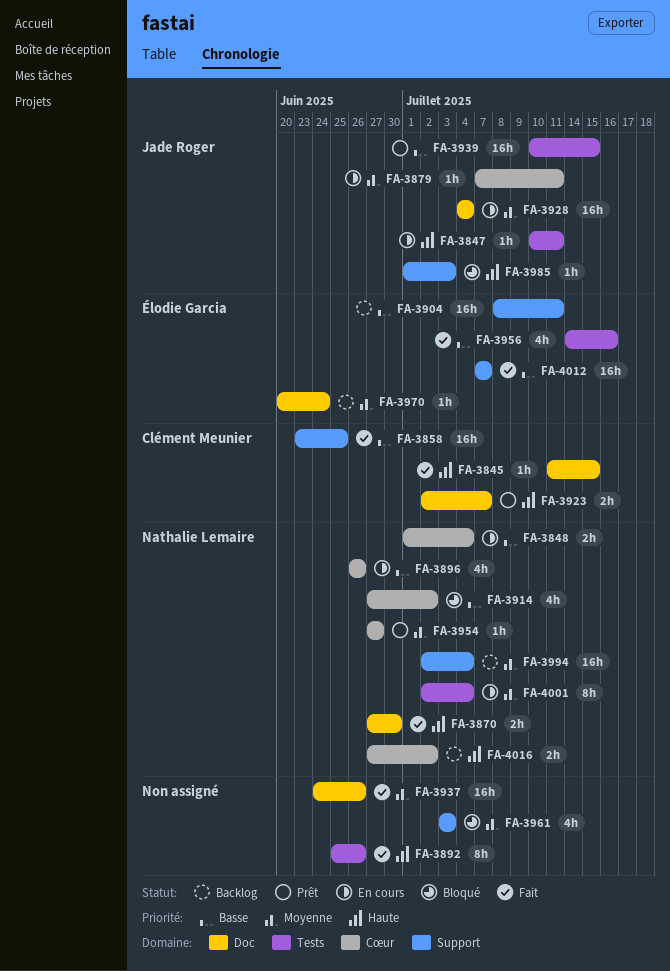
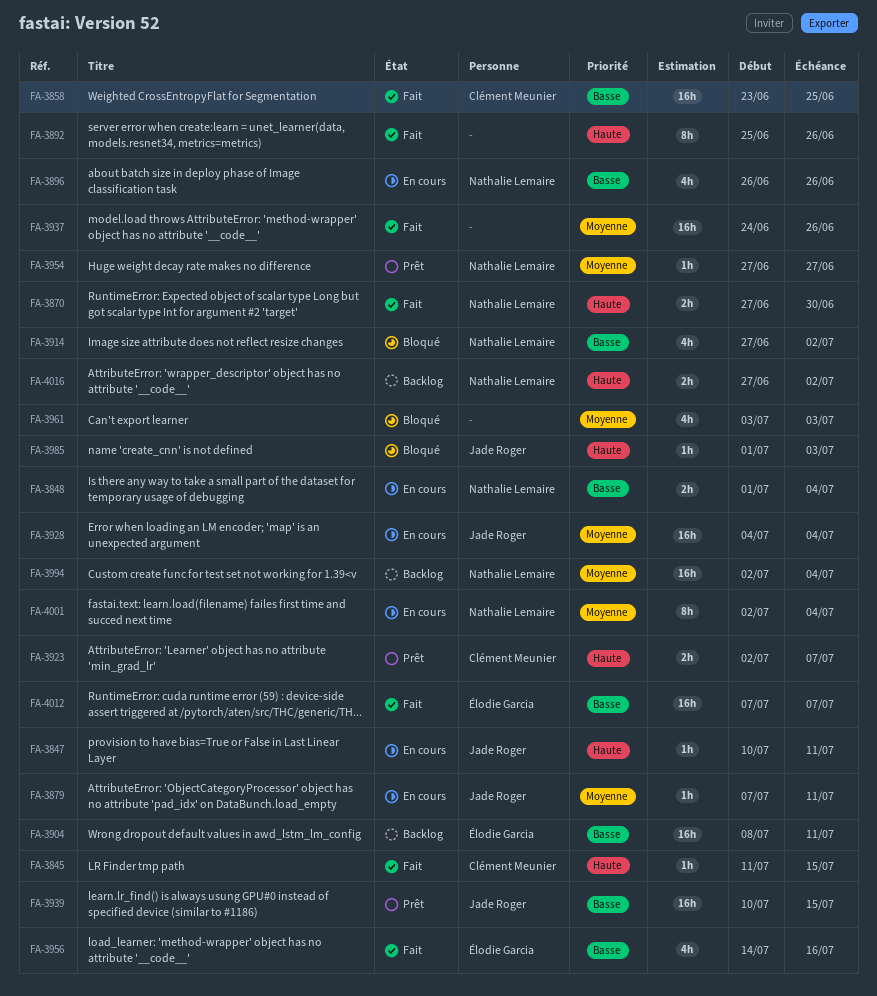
FA-3970: present -> none

